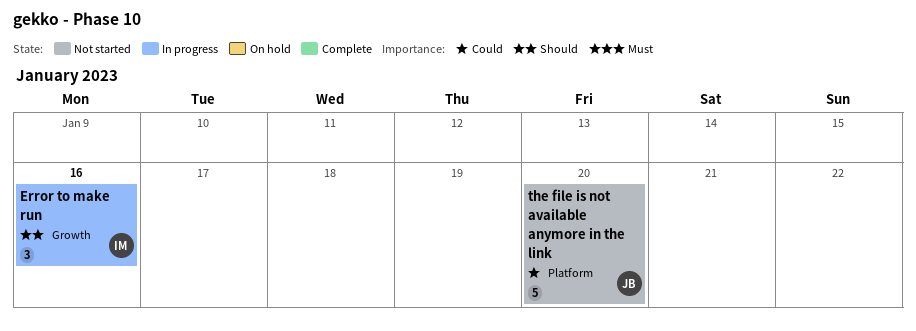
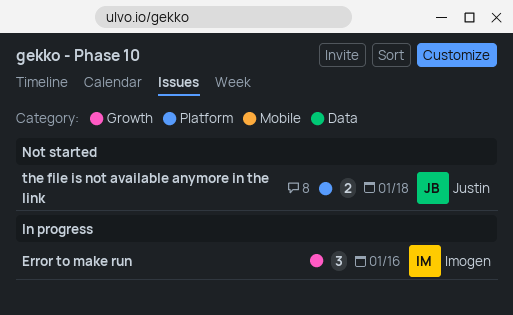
the file is not available anymore in the link, estimate: 5 -> 2
the file is not available anymore in the link, due: Jan 20 -> Jan 18

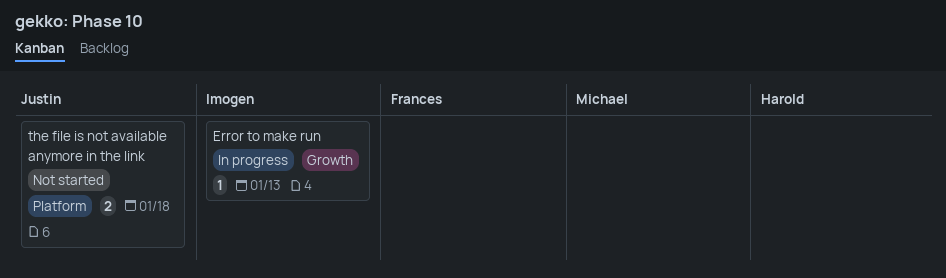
Error to make run, estimate: 3 -> 1
Error to make run, due: Jan 16 -> Jan 13

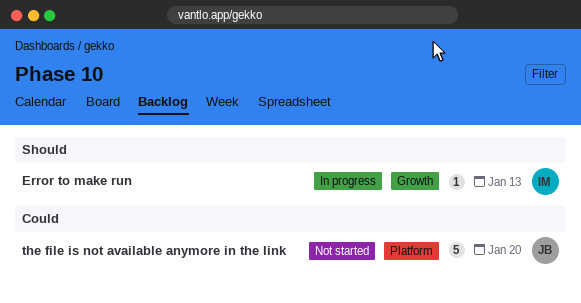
the file is not available anymore in the link, estimate: 2 -> 5
the file is not available anymore in the link, due: Jan 18 -> Jan 20

